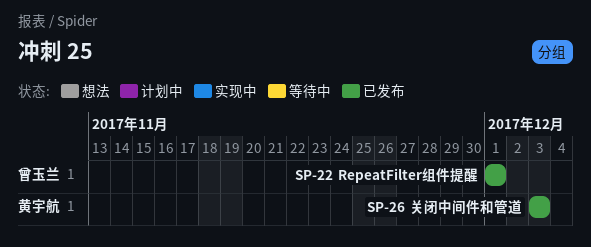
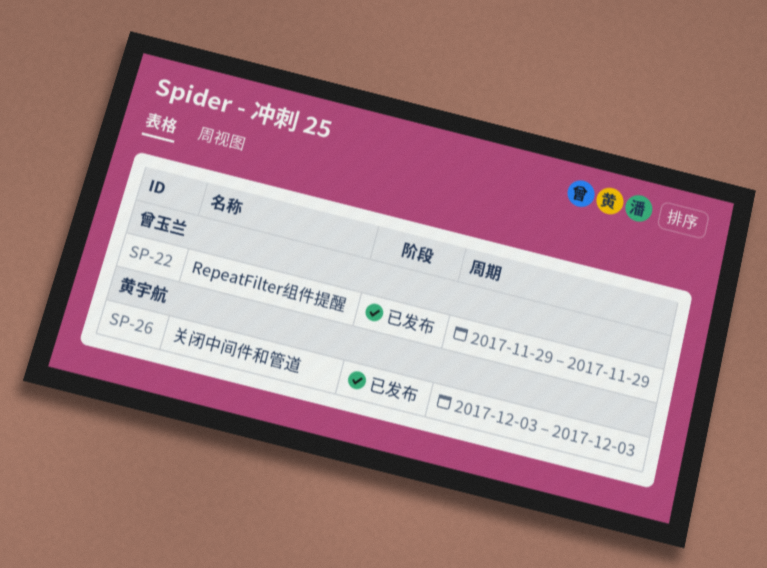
SP-22, start: Dec 1 -> Nov 29
SP-22, due: Dec 1 -> Nov 29

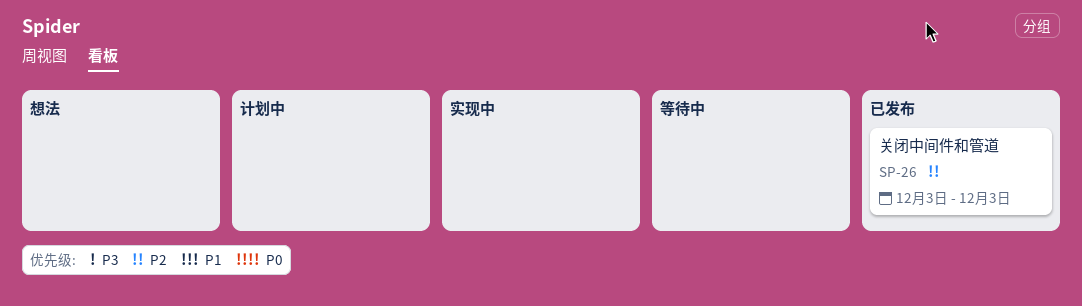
SP-22: present -> none

